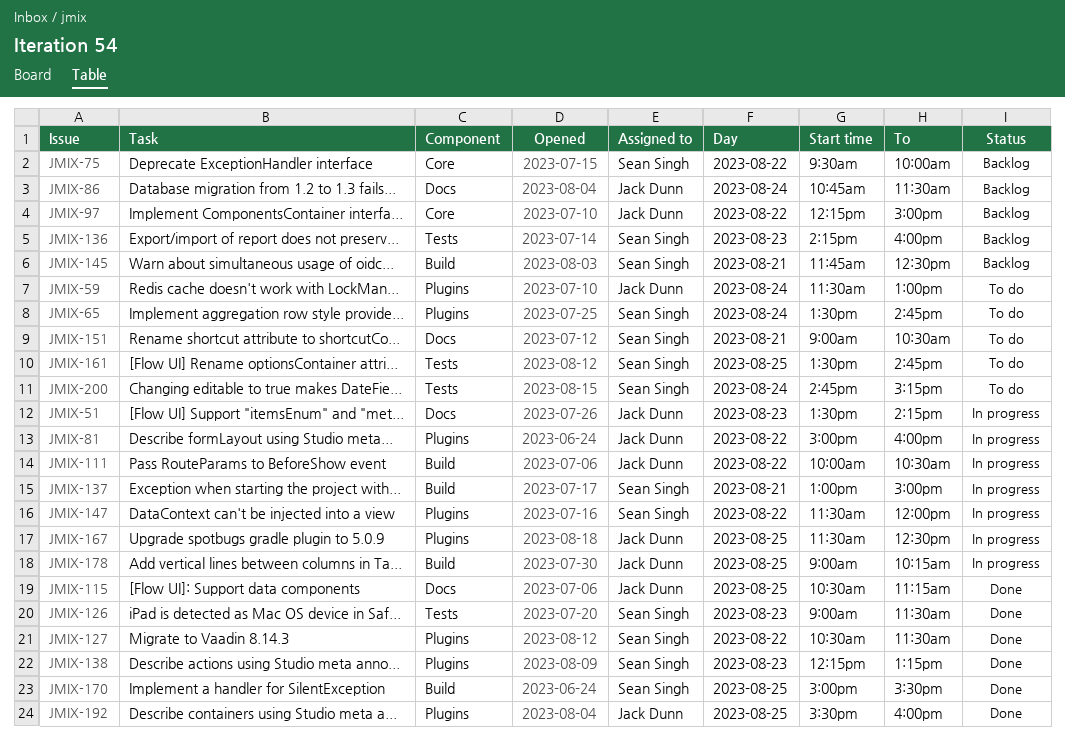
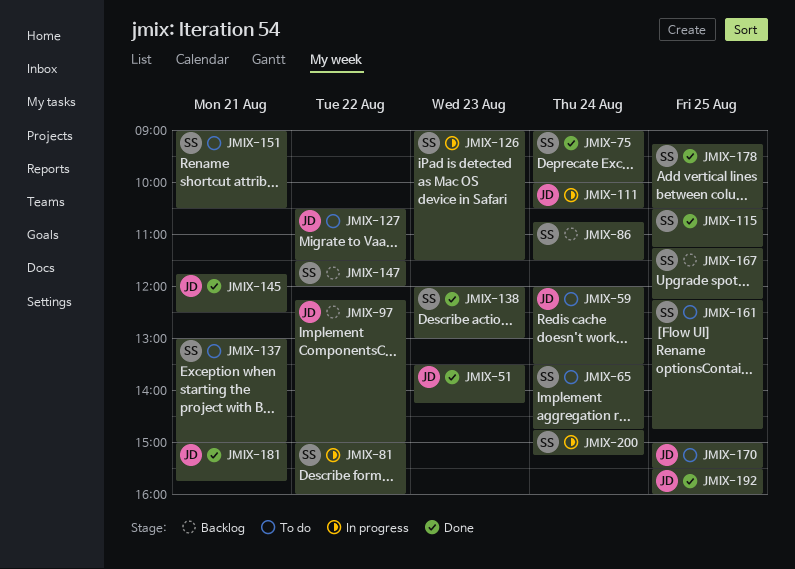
JMIX-51, status: In progress -> Done
JMIX-59, begins: 11:30 -> 12:00
JMIX-59, ends: 13:00 -> 13:30
JMIX-75, status: Backlog -> Done
JMIX-75, day: Aug 22 -> Aug 24
JMIX-75, begins: 09:30 -> 09:00
JMIX-81, owner: Jack Dunn -> Sean Singh
JMIX-86, owner: Jack Dunn -> Sean Singh
JMIX-111, day: Aug 22 -> Aug 24
JMIX-115, owner: Jack Dunn -> Sean Singh
JMIX-126, status: Done -> In progress
JMIX-127, status: Done -> To do
JMIX-127, owner: Sean Singh -> Jack Dunn
JMIX-136: present -> none
JMIX-137, status: In progress -> To do
JMIX-138, begins: 12:15 -> 12:00
JMIX-138, ends: 13:15 -> 13:00
JMIX-145, status: Backlog -> Done
JMIX-145, owner: Sean Singh -> Jack Dunn
JMIX-147, status: In progress -> Backlog
JMIX-161, begins: 13:30 -> 12:15
JMIX-167, status: In progress -> Backlog
JMIX-167, owner: Jack Dunn -> Sean Singh
JMIX-167, begins: 11:30 -> 11:15
JMIX-167, ends: 12:30 -> 12:15
JMIX-170, status: Done -> To do
JMIX-170, owner: Sean Singh -> Jack Dunn
JMIX-178, status: In progress -> Done
JMIX-178, owner: Jack Dunn -> Sean Singh
JMIX-178, begins: 09:00 -> 09:15
JMIX-178, ends: 10:15 -> 10:30
JMIX-181: none -> present
JMIX-200, status: To do -> In progress

